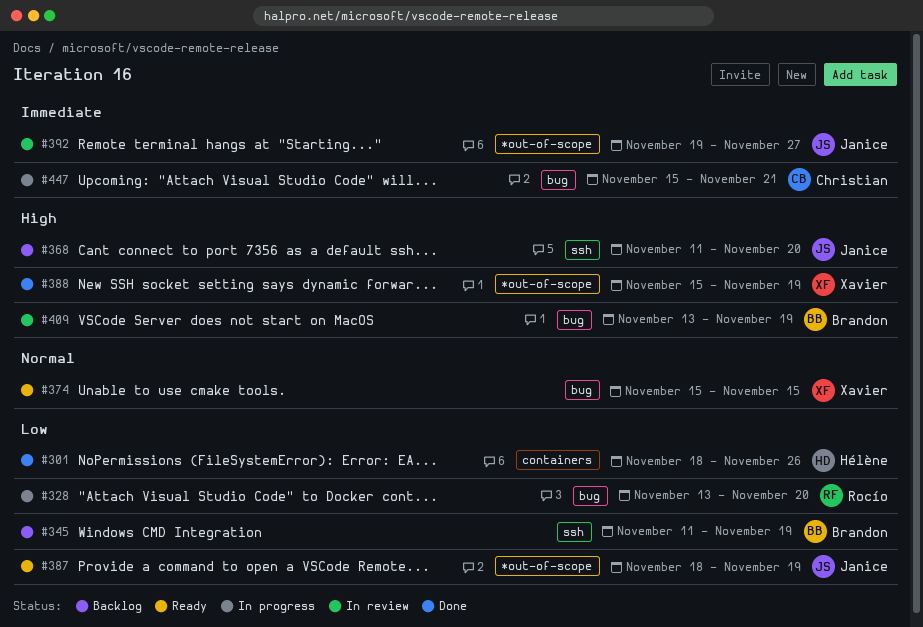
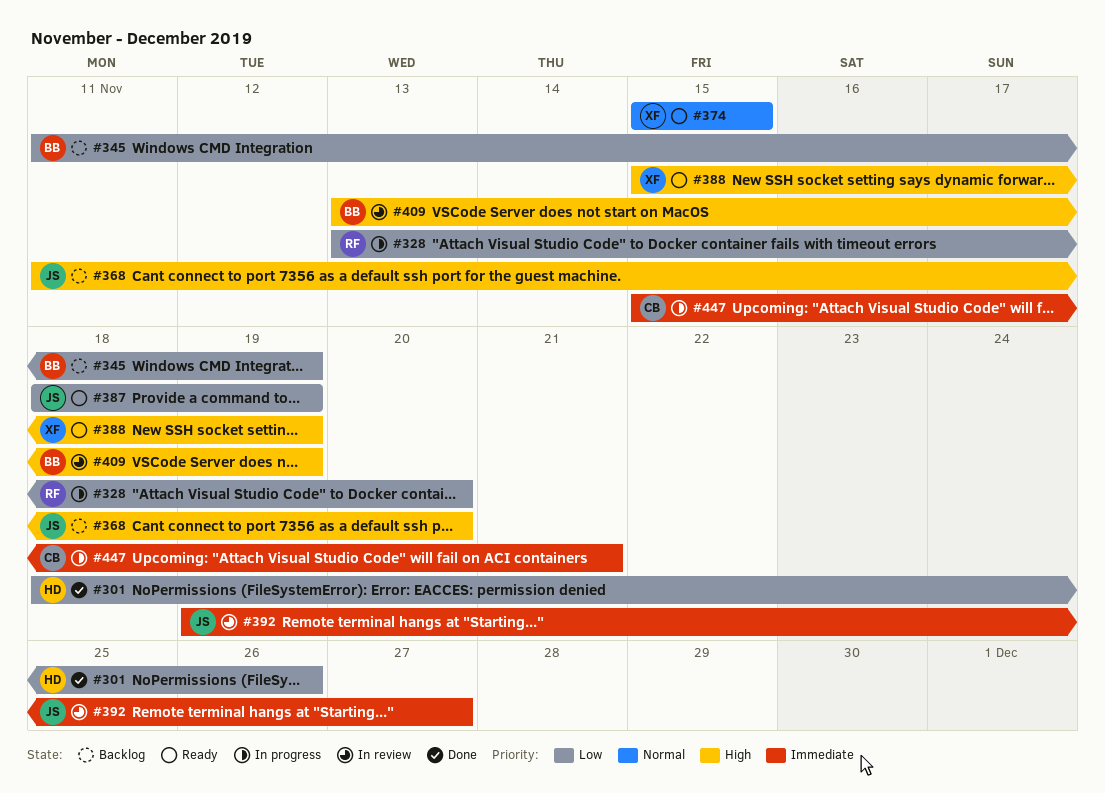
#388, status: Done -> Ready

